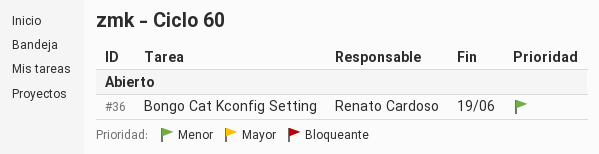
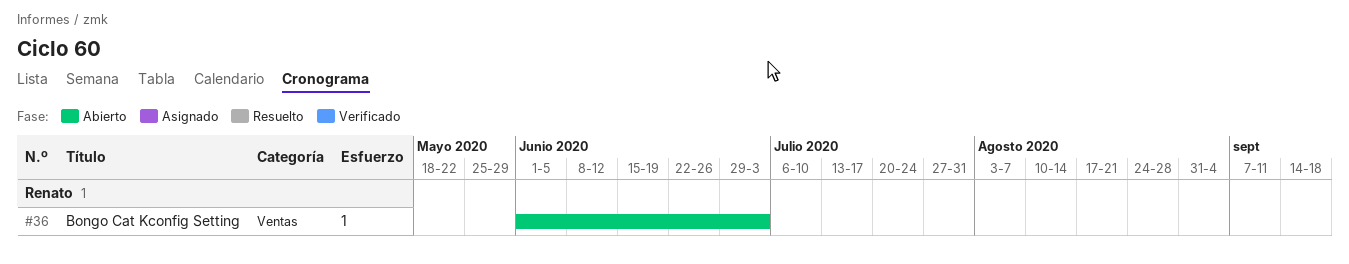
#36, due: Jun 19 -> Jul 3

